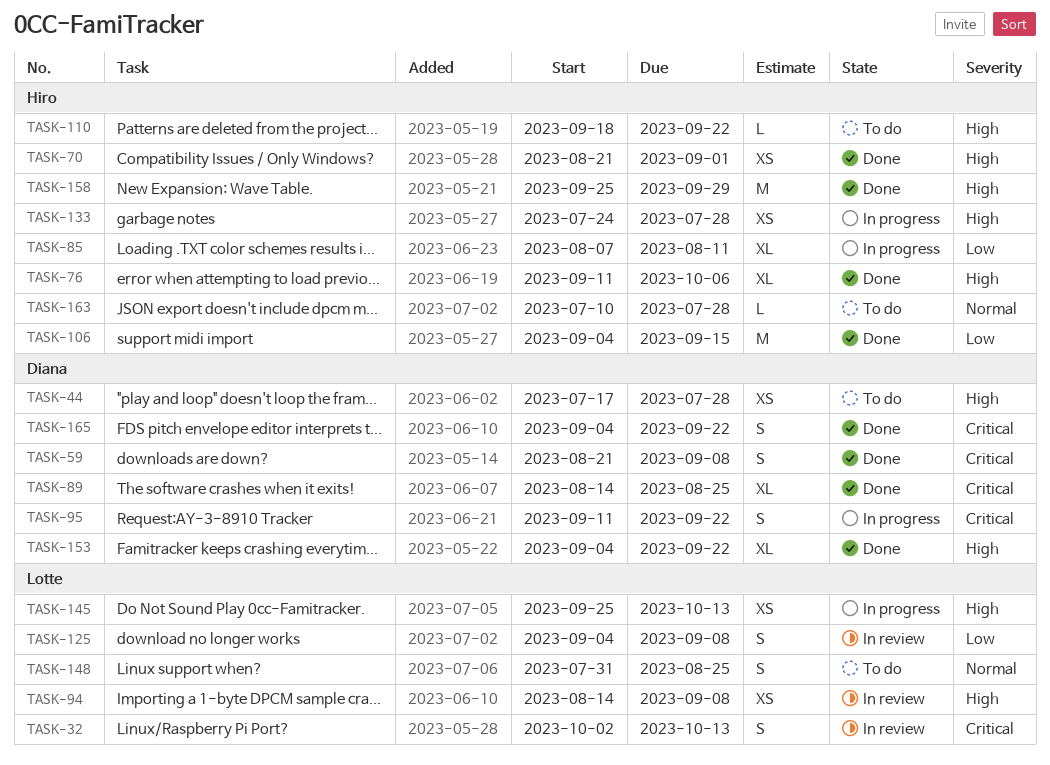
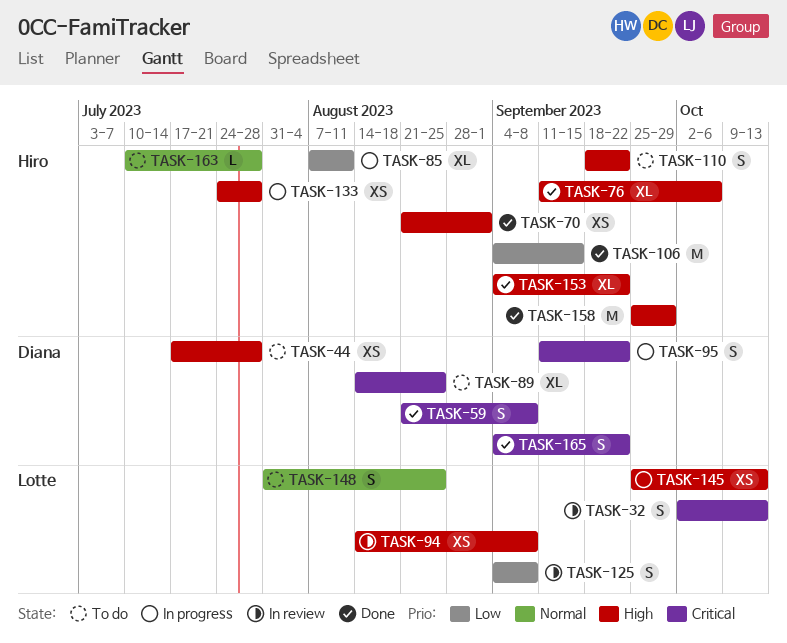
TASK-89, status: Done -> To do
TASK-110, estimate: L -> S
TASK-153, owner: Diana -> Hiro

